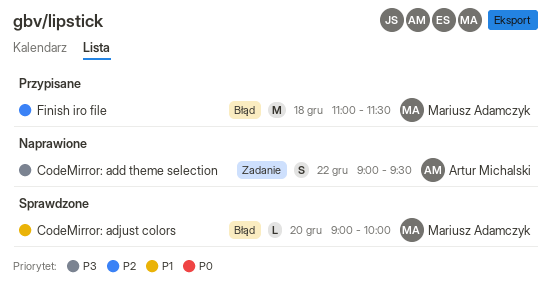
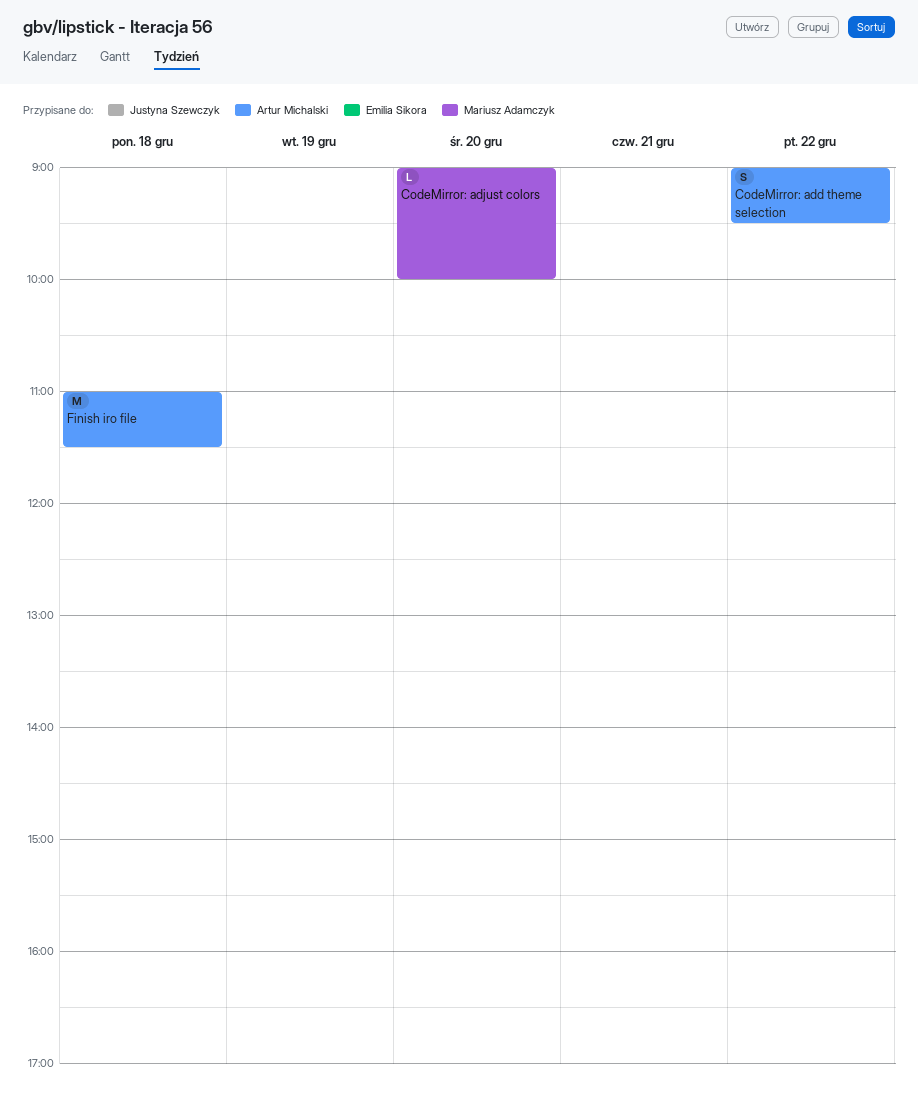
Finish iro file, owner: Mariusz Adamczyk -> Artur Michalski

